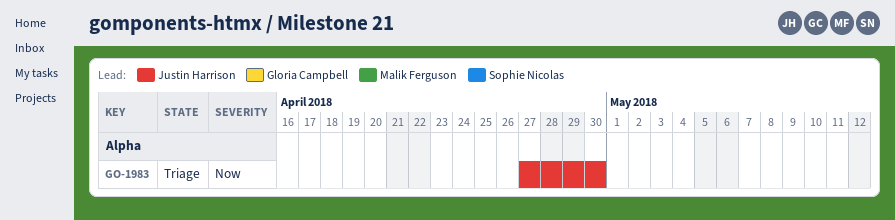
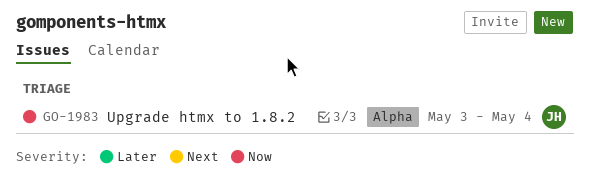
GO-1983, start: Apr 27 -> May 3
GO-1983, due: Apr 30 -> May 4

